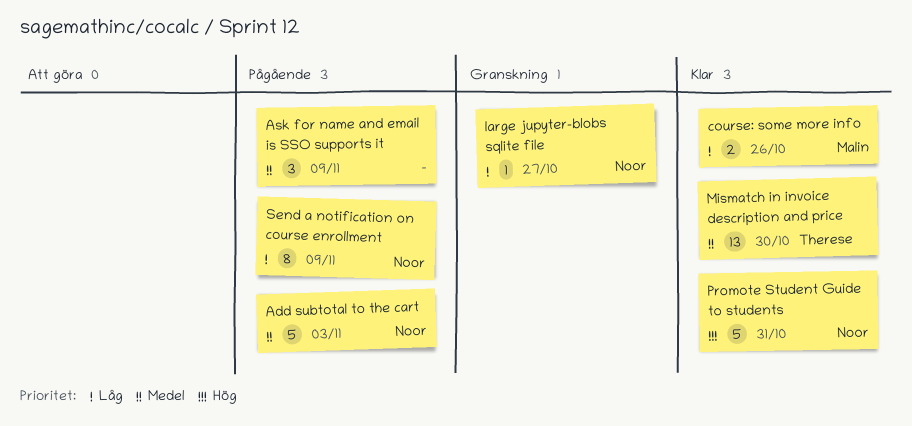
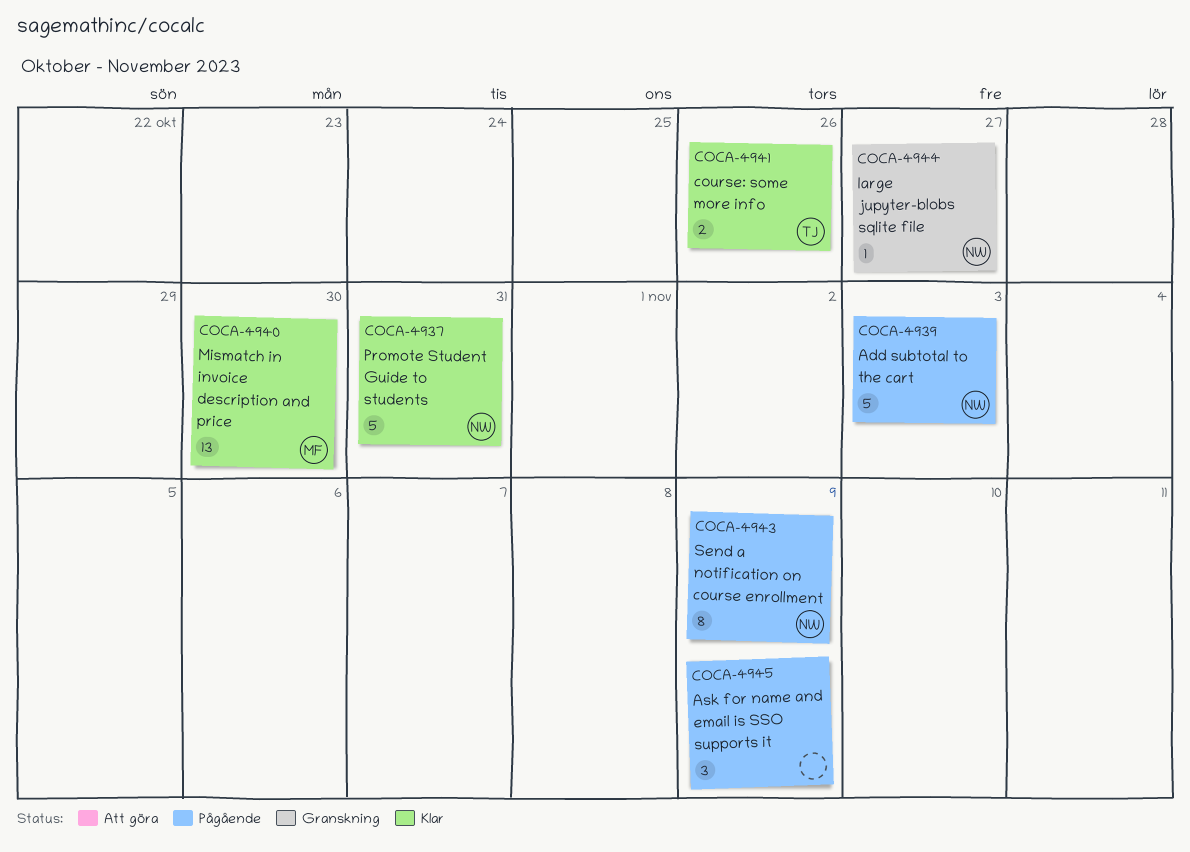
course: some more info, owner: Malin -> Therese
Mismatch in invoice description and price, owner: Therese -> Malin

